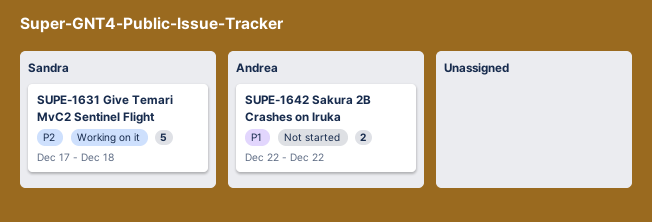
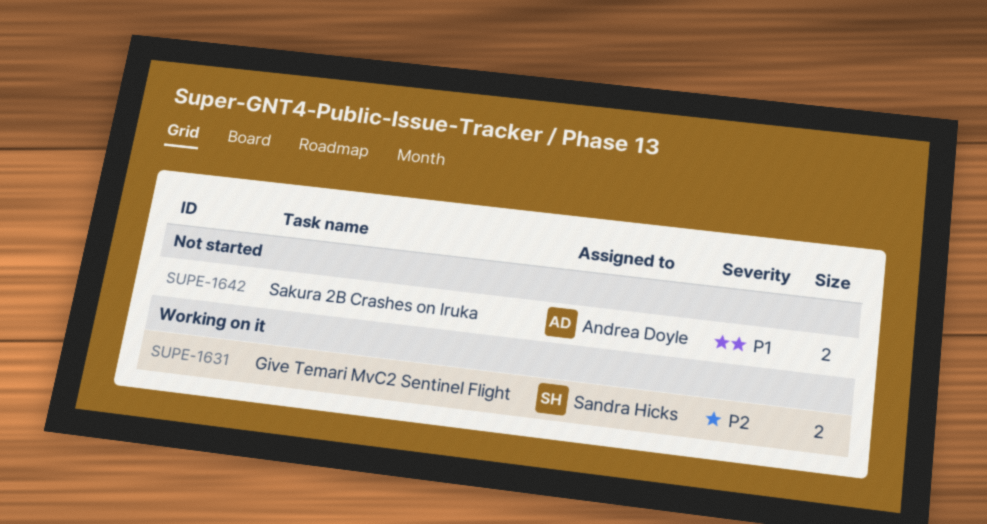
SUPE-1631, estimate: 5 -> 2

